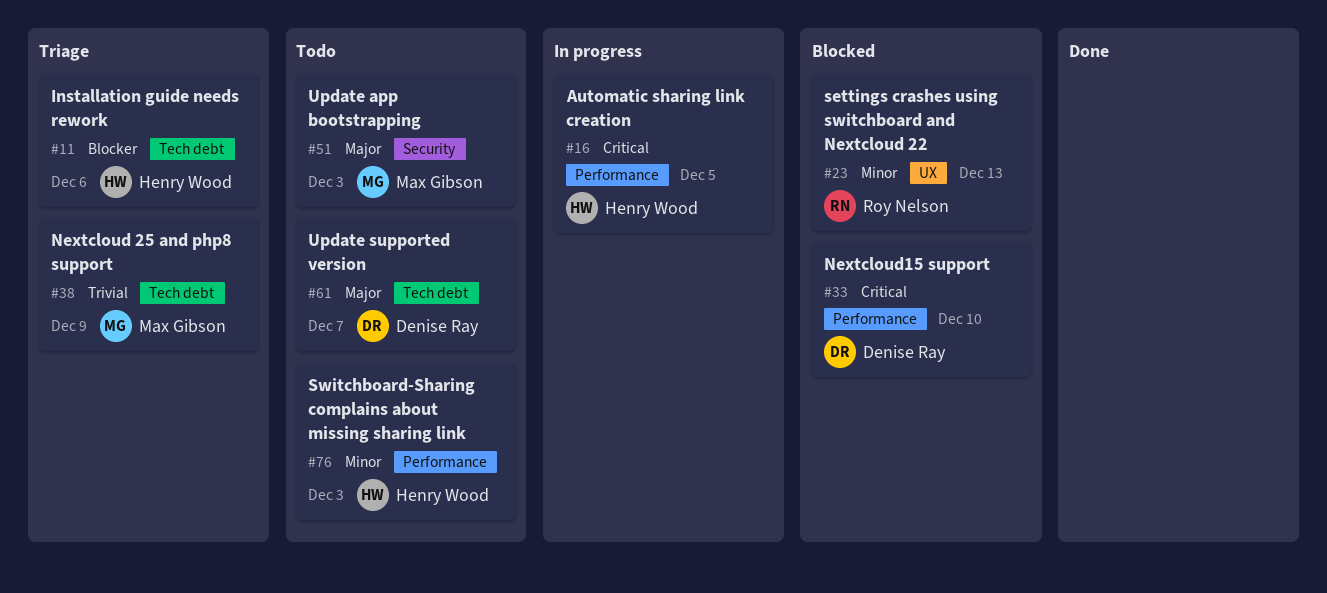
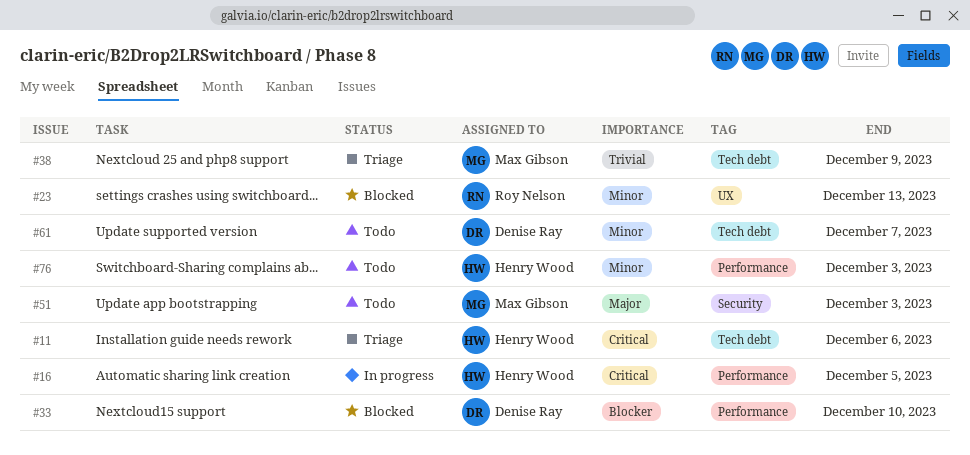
#11, priority: Blocker -> Critical
#33, priority: Critical -> Blocker
#61, priority: Major -> Minor

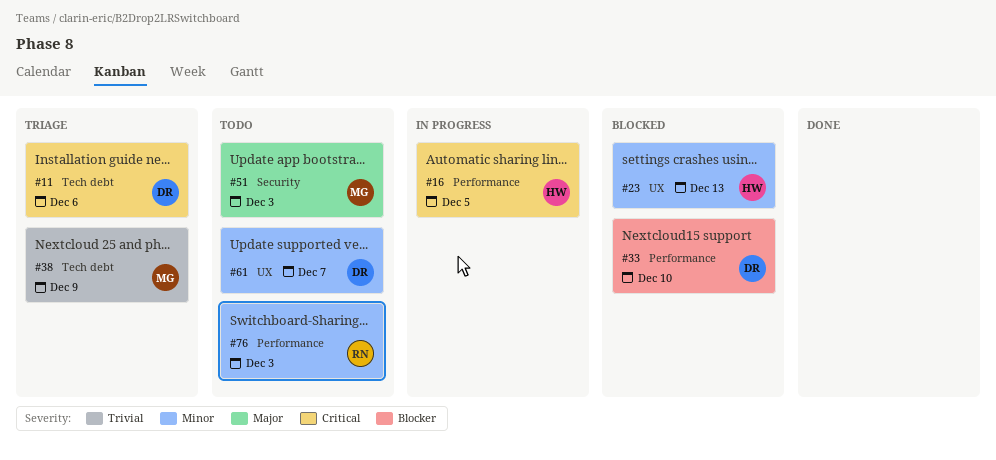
#11, owner: Henry Wood -> Denise Ray
#23, owner: Roy Nelson -> Henry Wood
#61, label: Tech debt -> UX
#76, owner: Henry Wood -> Roy Nelson

